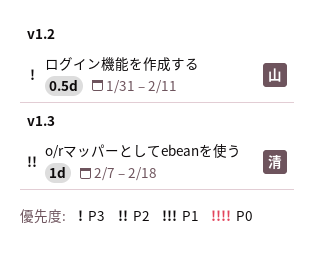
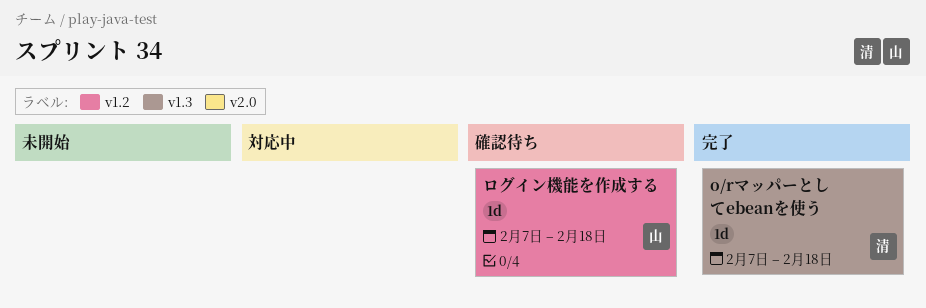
ログイン機能を作成する, estimate: 0.5d -> 1d
ログイン機能を作成する, start: Jan 31 -> Feb 7
ログイン機能を作成する, due: Feb 11 -> Feb 18

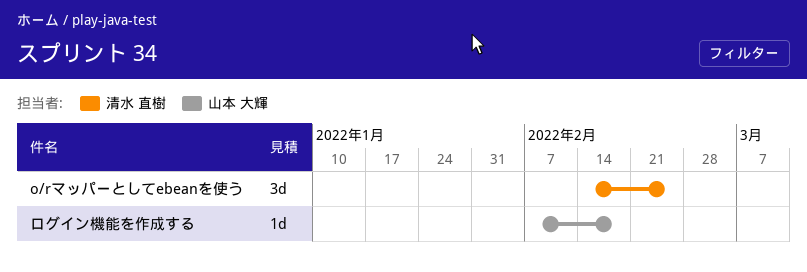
o/rマッパーとしてebeanを使う, estimate: 1d -> 3d
o/rマッパーとしてebeanを使う, start: Feb 7 -> Feb 14
o/rマッパーとしてebeanを使う, due: Feb 18 -> Feb 25

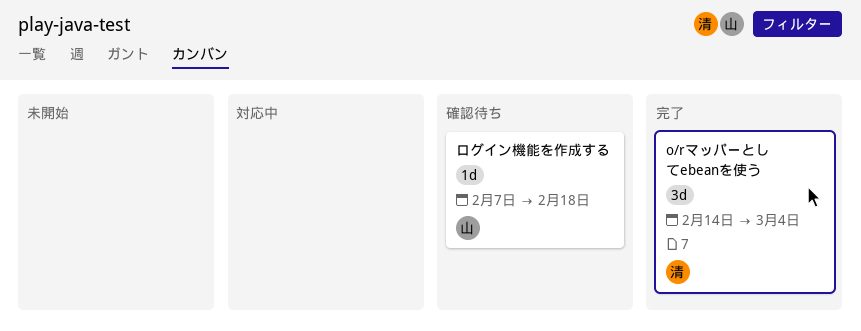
o/rマッパーとしてebeanを使う, due: Feb 25 -> Mar 4

